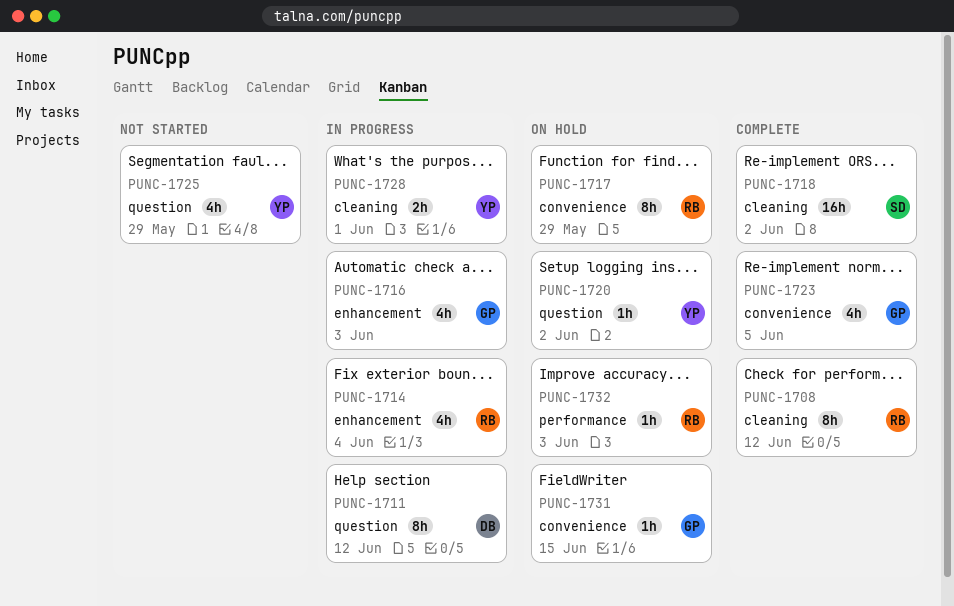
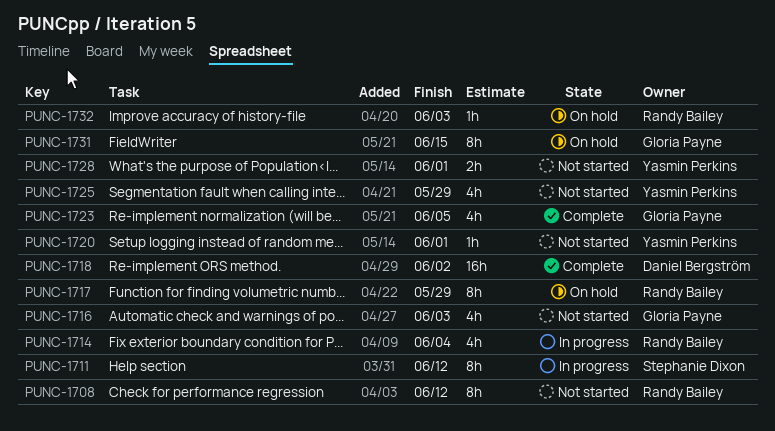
PUNC-1708, status: Complete -> Not started
PUNC-1711, owner: Daniel Bergström -> Stephanie Dixon
PUNC-1716, status: In progress -> Not started
PUNC-1718, owner: Stephanie Dixon -> Daniel Bergström
PUNC-1720, status: On hold -> Not started
PUNC-1720, due: Jun 2 -> Jun 1
PUNC-1728, status: In progress -> Not started
PUNC-1731, estimate: 1h -> 8h

